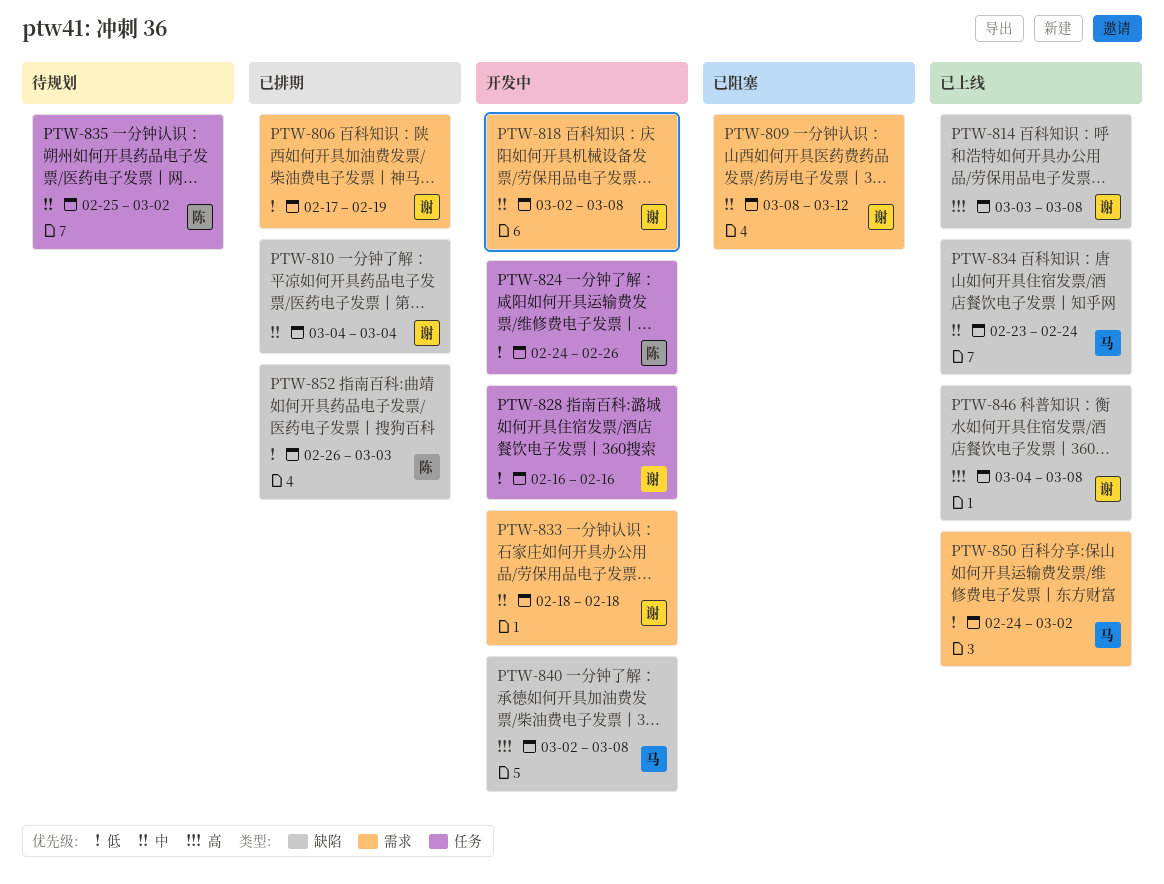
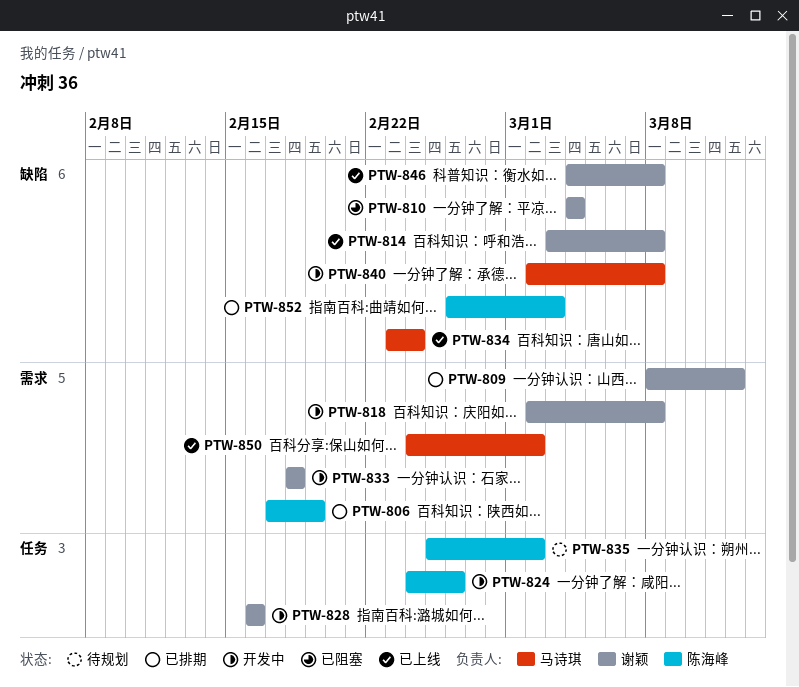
PTW-806, owner: 谢颖 -> 陈海峰
PTW-809, status: 已阻塞 -> 已排期
PTW-810, status: 已排期 -> 已阻塞

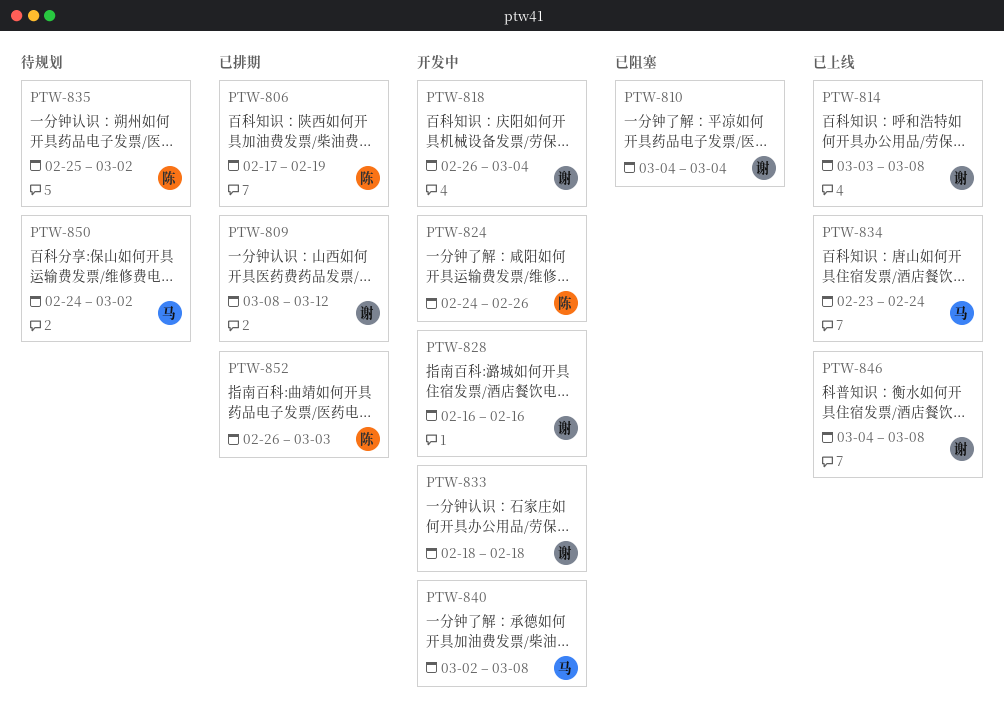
PTW-818, start: Mar 2 -> Feb 26
PTW-818, due: Mar 8 -> Mar 4
PTW-850, status: 已上线 -> 待规划

